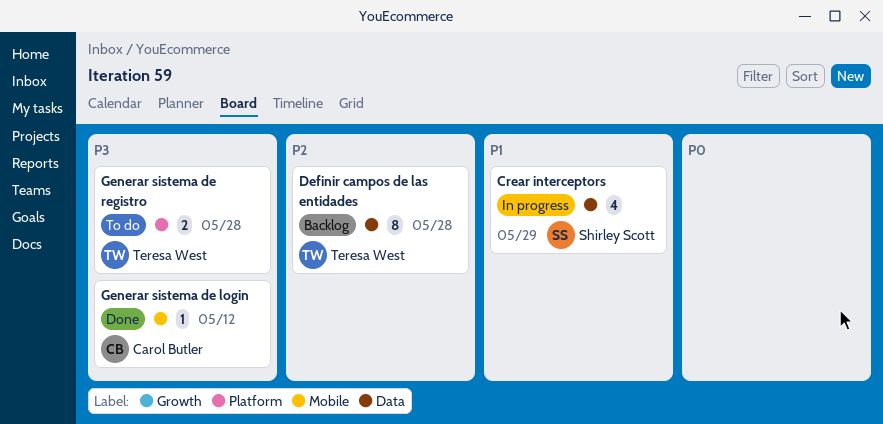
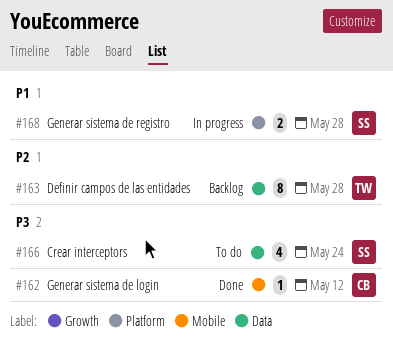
Crear interceptors, status: In progress -> To do
Crear interceptors, priority: P1 -> P3
Crear interceptors, due: May 29 -> May 24
Generar sistema de registro, status: To do -> In progress
Generar sistema de registro, owner: Teresa West -> Shirley Scott
Generar sistema de registro, priority: P3 -> P1

